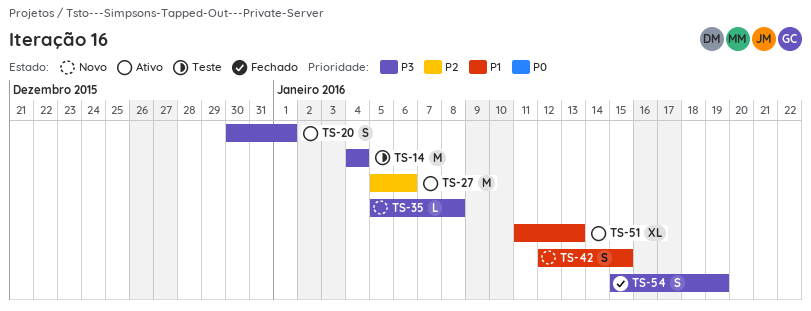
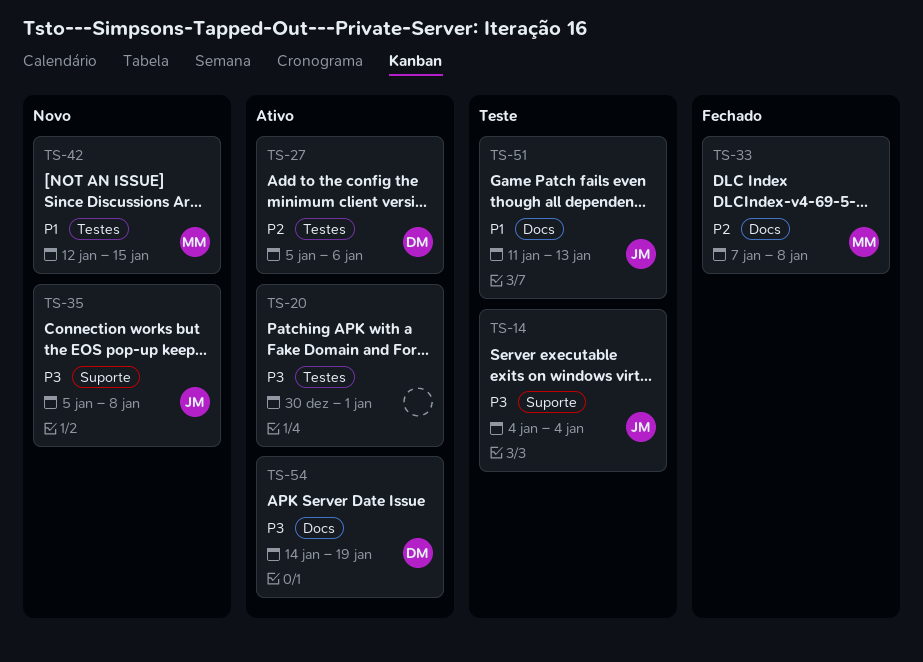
TS-33: none -> present
TS-51, status: Ativo -> Teste
TS-54, status: Fechado -> Ativo
TS-54, start: Jan 15 -> Jan 14

